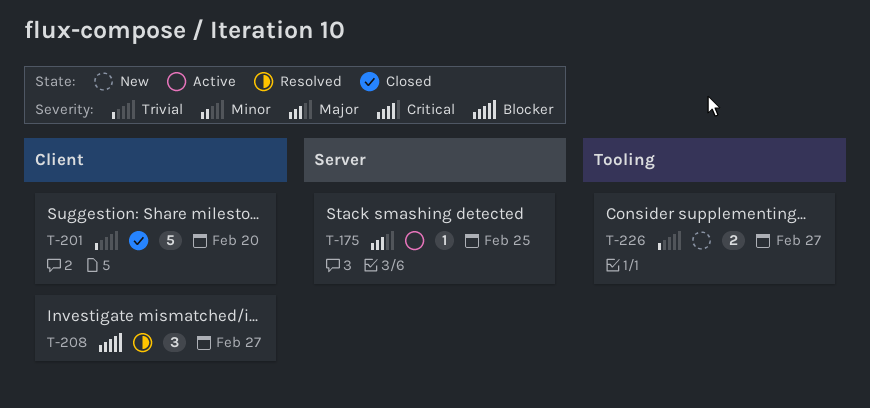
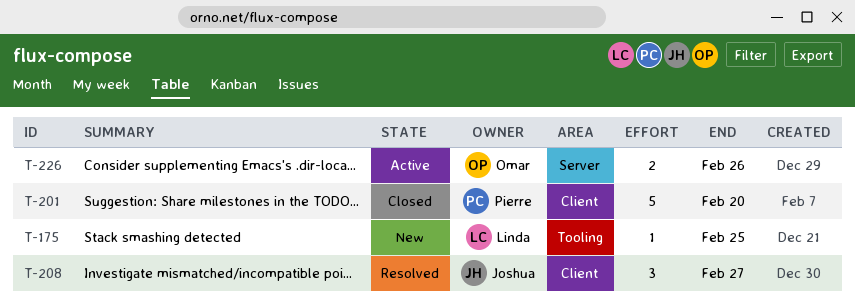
T-175, status: Active -> New
T-175, label: Server -> Tooling
T-226, status: New -> Active
T-226, label: Tooling -> Server
T-226, due: Feb 27 -> Feb 26

